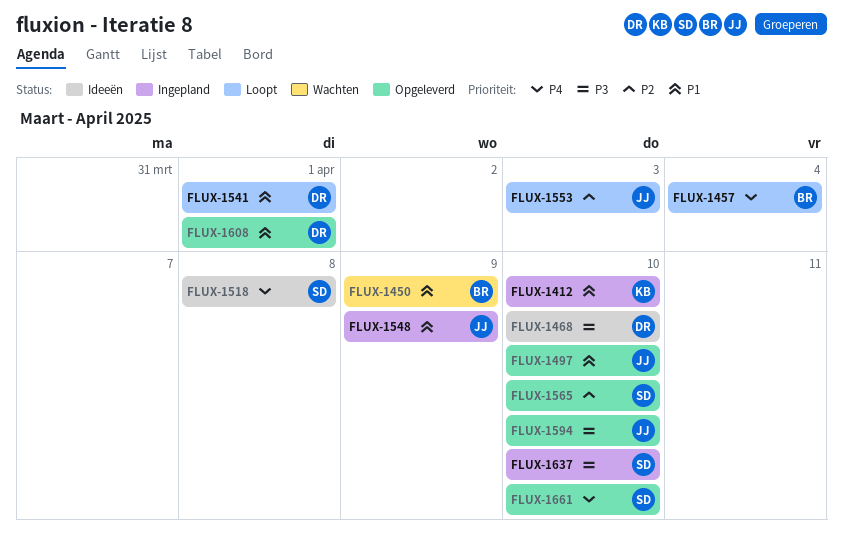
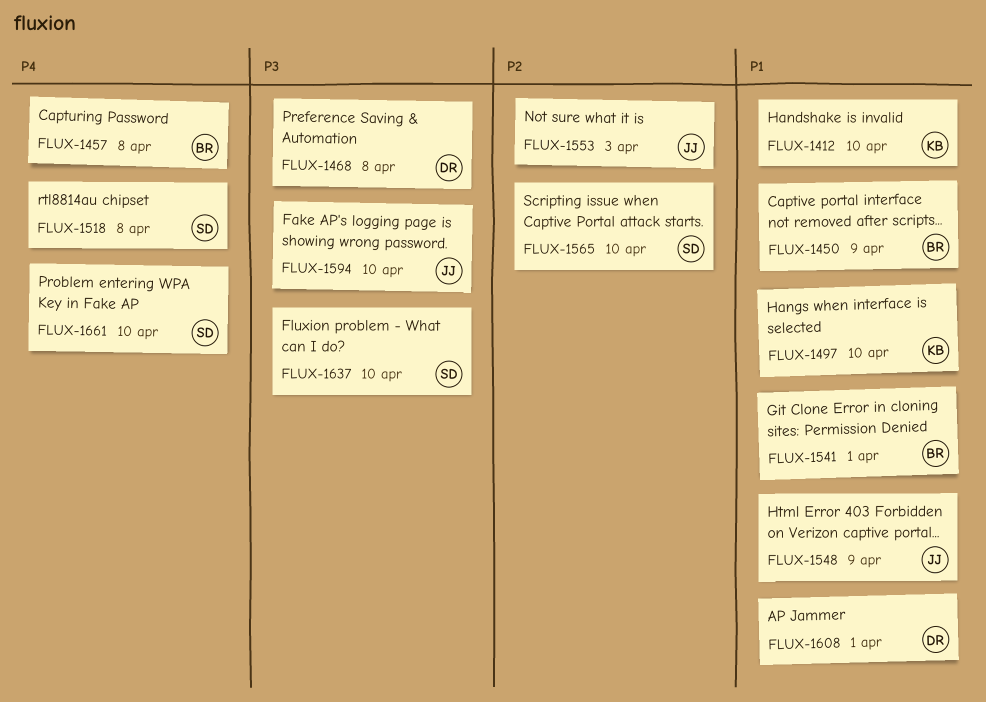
FLUX-1457, due: Apr 4 -> Apr 8
FLUX-1468, due: Apr 10 -> Apr 8
FLUX-1497, owner: JJ -> KB
FLUX-1541, owner: DR -> BR

